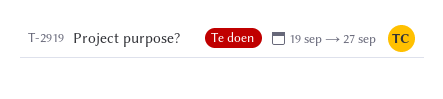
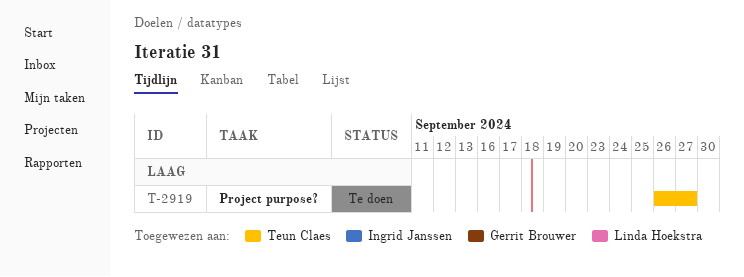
T-2919, start: Sep 19 -> Sep 26

